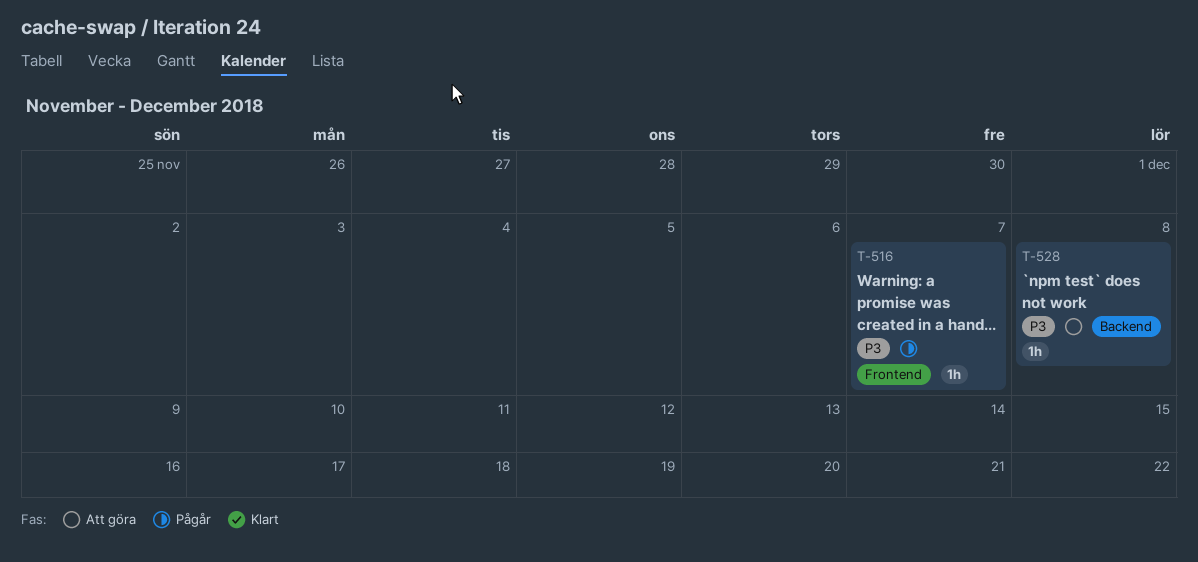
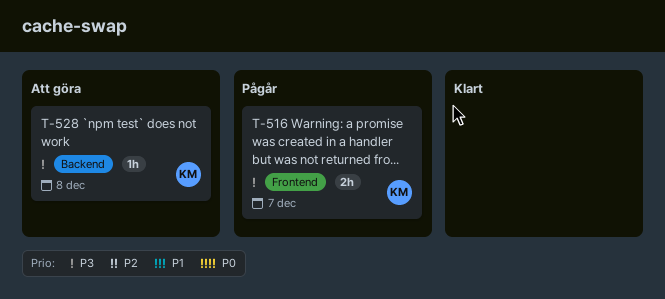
T-516, estimate: 1h -> 2h

